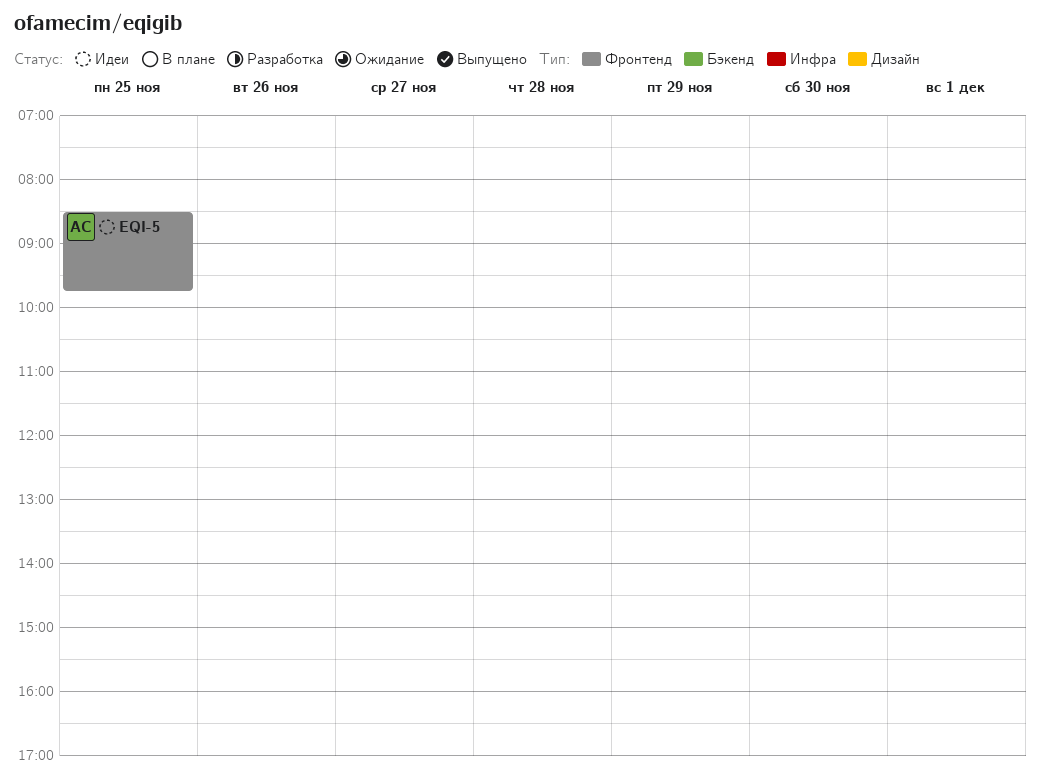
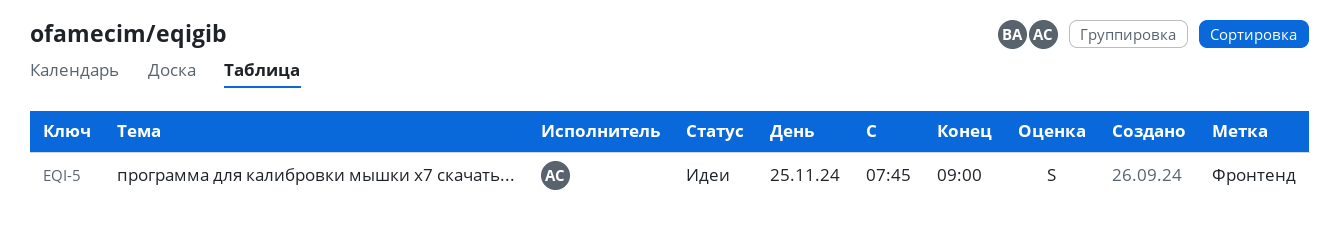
EQI-5, begins: 08:30 -> 07:45
EQI-5, ends: 09:45 -> 09:00

